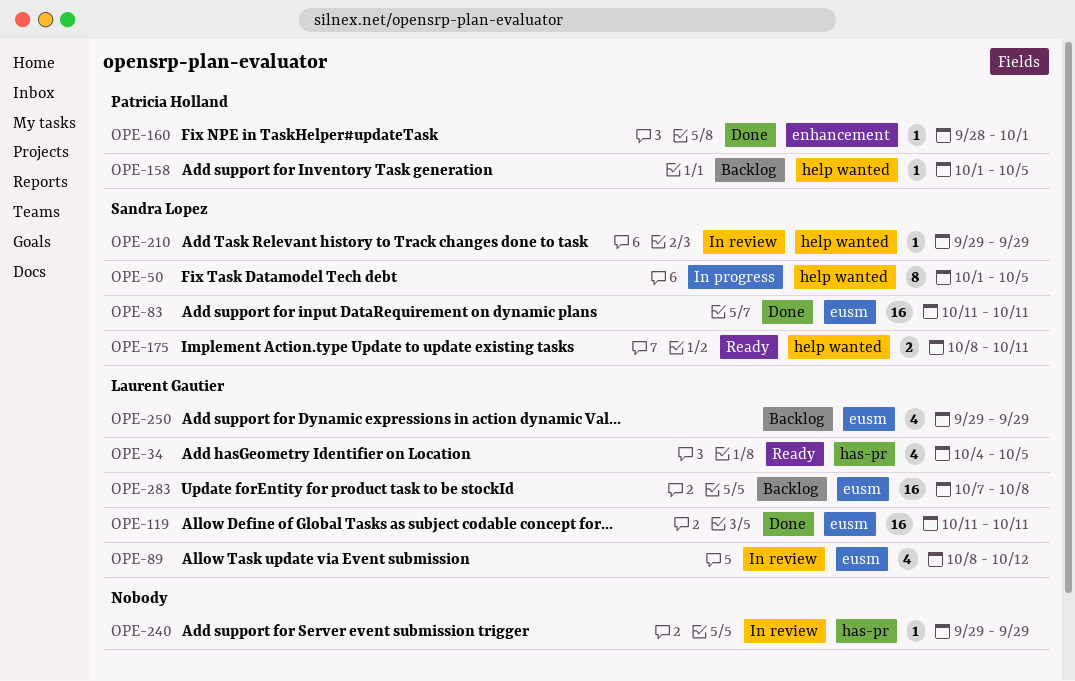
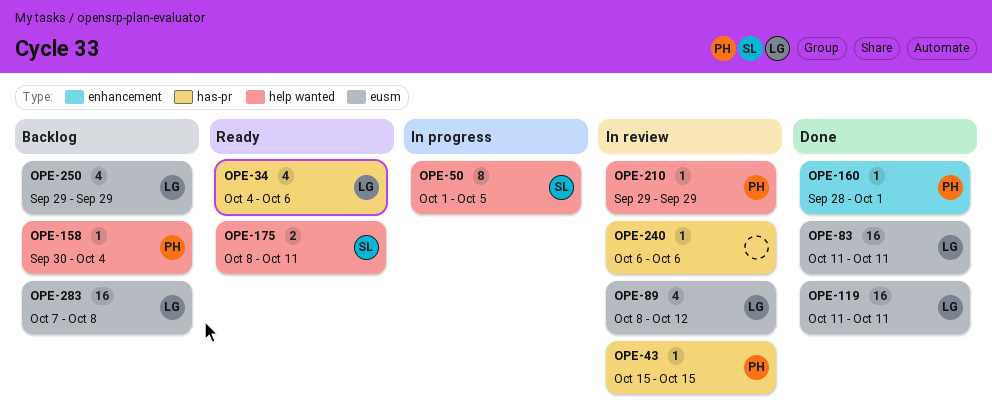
OPE-34, due: Oct 5 -> Oct 6
OPE-43: none -> present
OPE-83, owner: Sandra Lopez -> Laurent Gautier
OPE-158, start: Oct 1 -> Sep 30
OPE-158, due: Oct 5 -> Oct 4
OPE-210, owner: Sandra Lopez -> Patricia Holland
OPE-240, start: Sep 29 -> Oct 6
OPE-240, due: Sep 29 -> Oct 6

